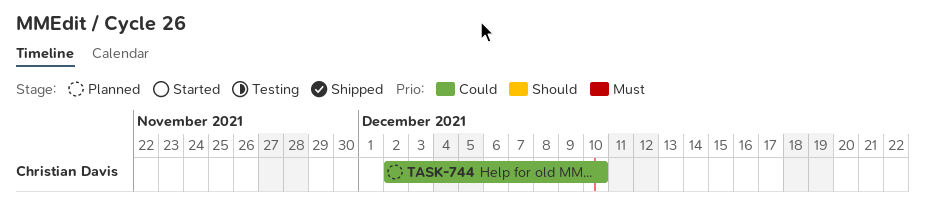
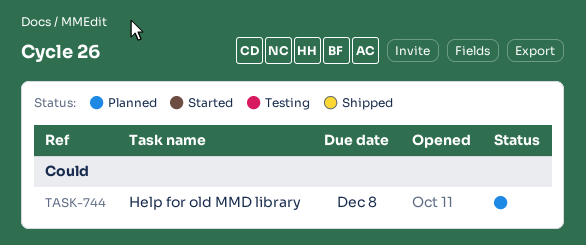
TASK-744, due: Dec 10 -> Dec 8

